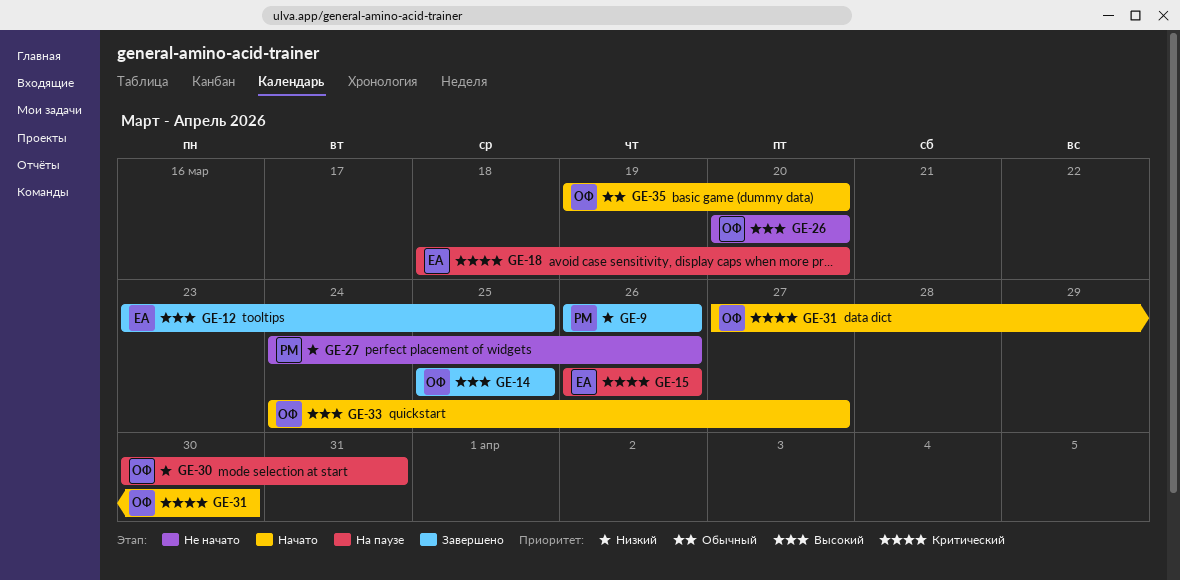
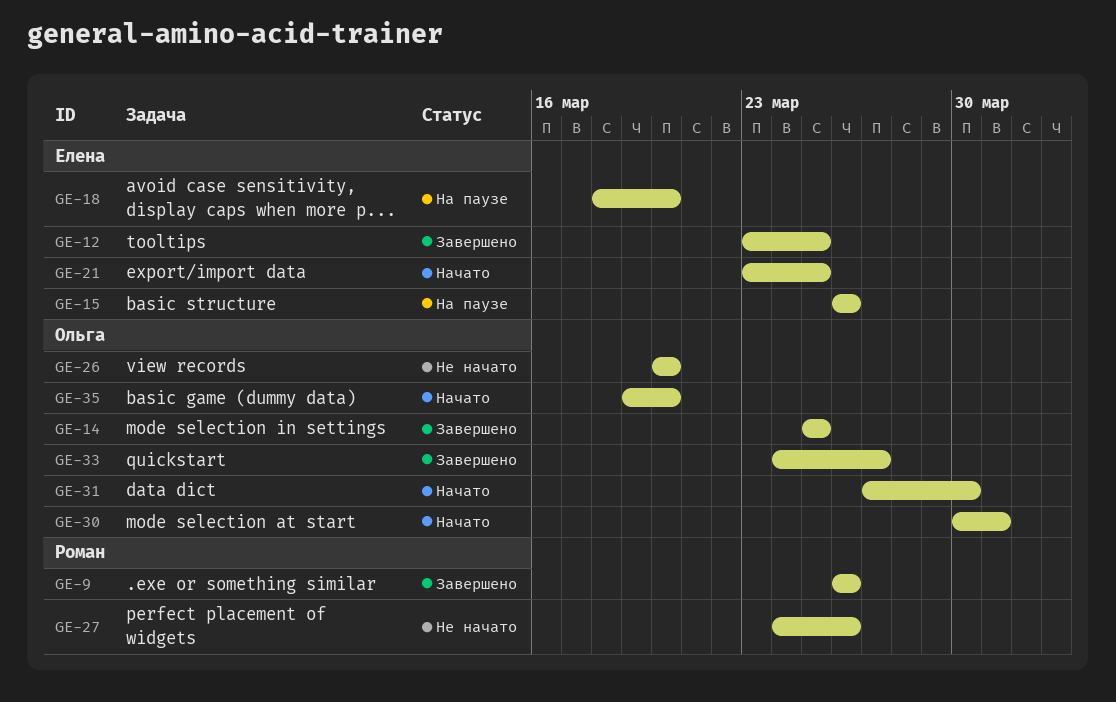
GE-21: none -> present
GE-30, status: На паузе -> Начато
GE-33, status: Начато -> Завершено

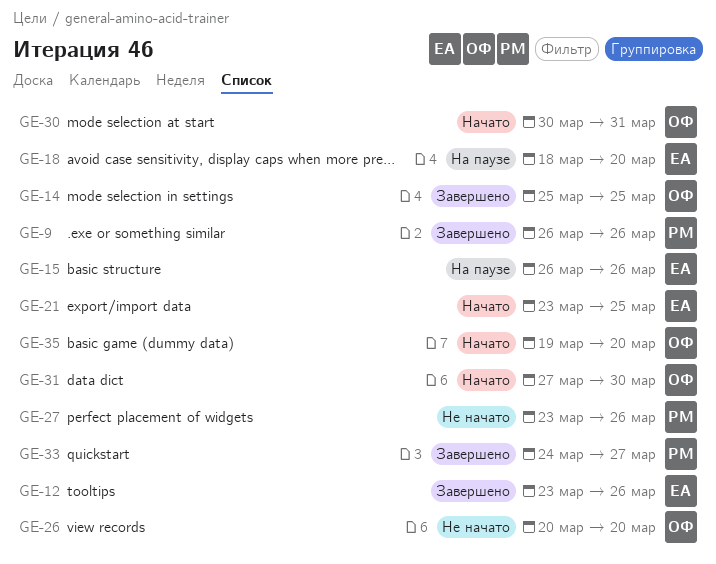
GE-12, due: Mar 25 -> Mar 26
GE-27, start: Mar 24 -> Mar 23
GE-33, owner: Ольга -> Роман

